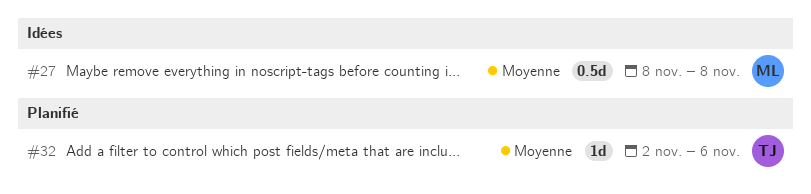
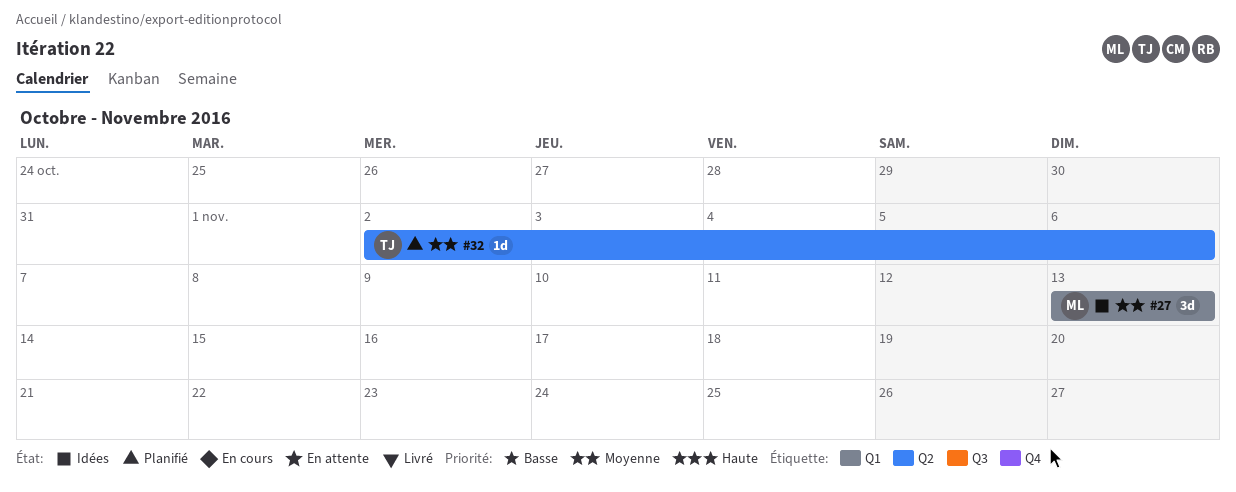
#27, estimate: 0.5d -> 3d
#27, start: Nov 8 -> Nov 13
#27, due: Nov 8 -> Nov 13

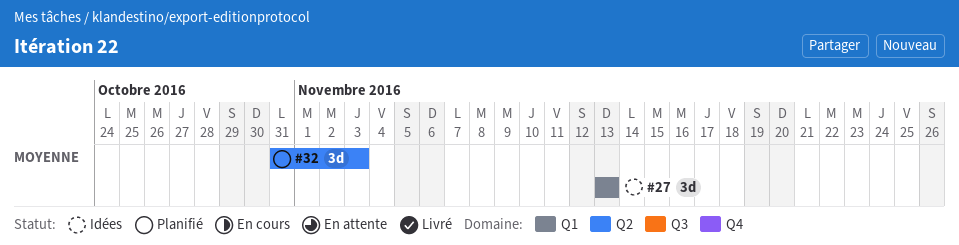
#32, estimate: 1d -> 3d
#32, start: Nov 2 -> Oct 31
#32, due: Nov 6 -> Nov 3

